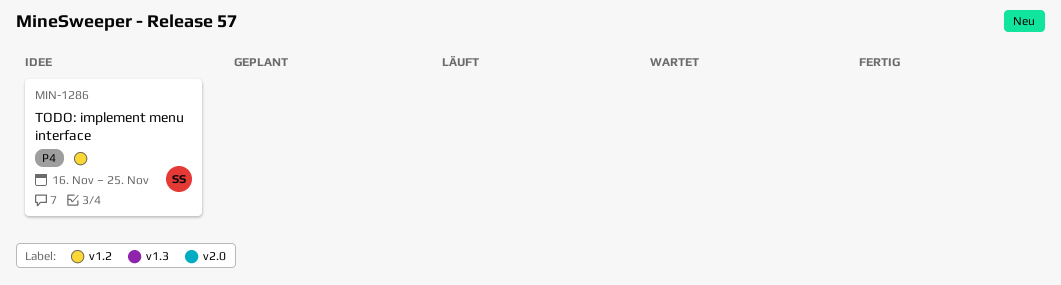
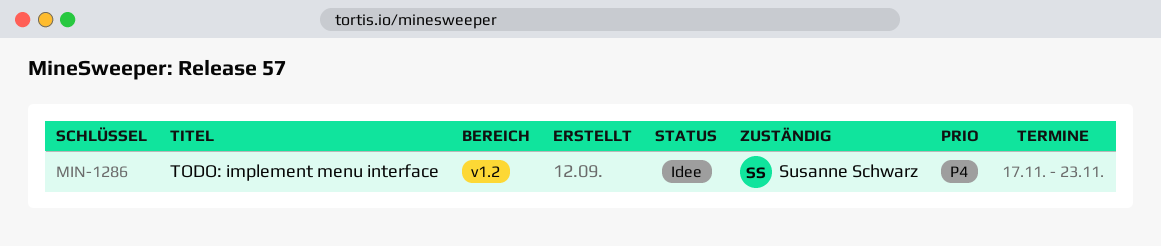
MIN-1286, start: Nov 16 -> Nov 17
MIN-1286, due: Nov 25 -> Nov 23

